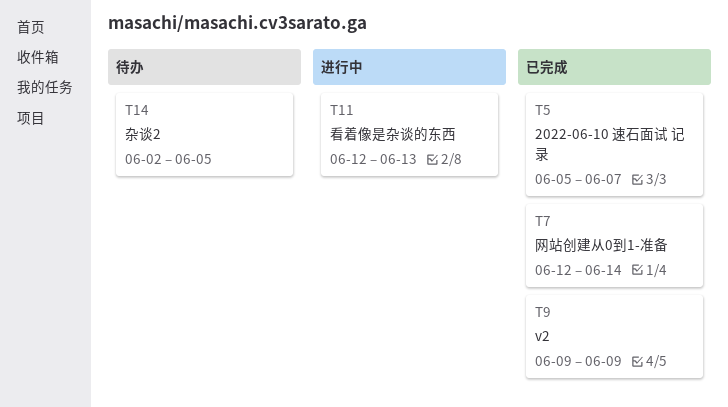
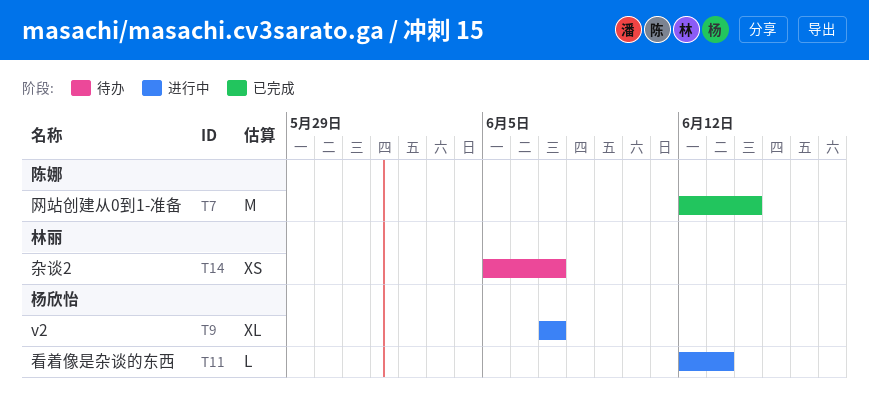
T5: present -> none
T9, status: 已完成 -> 进行中
T9, start: Jun 9 -> Jun 7
T9, due: Jun 9 -> Jun 7
T14, start: Jun 2 -> Jun 5
T14, due: Jun 5 -> Jun 7

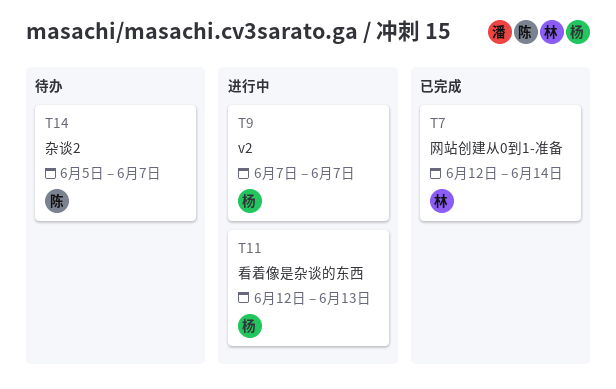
T7, owner: 陈娜 -> 林丽
T14, owner: 林丽 -> 陈娜

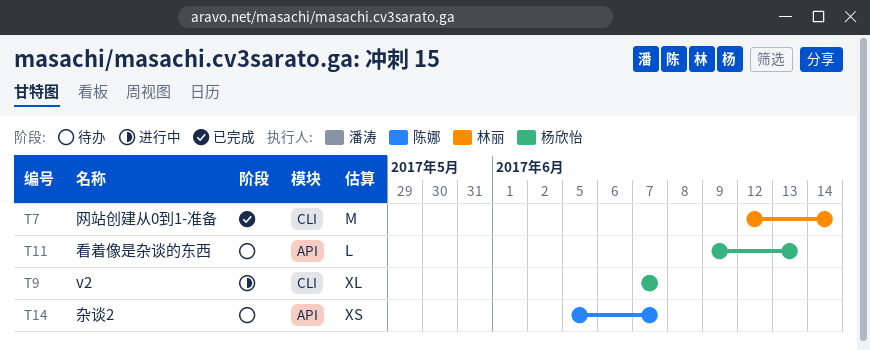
T11, status: 进行中 -> 待办
T11, start: Jun 12 -> Jun 9

